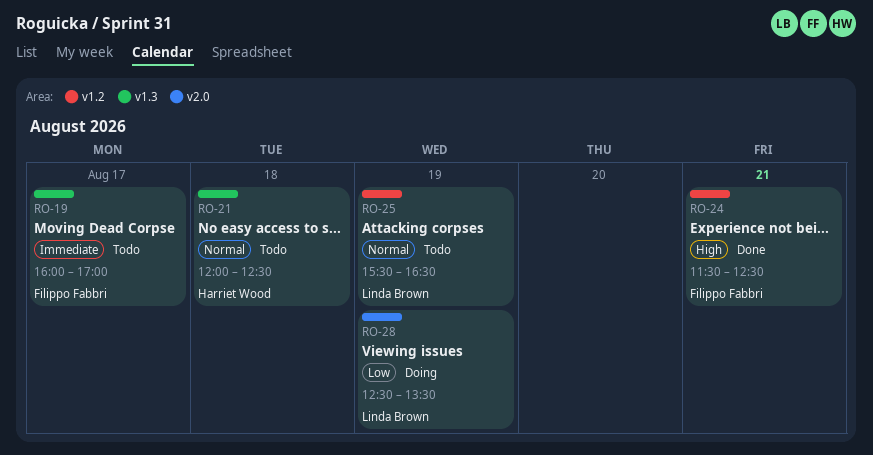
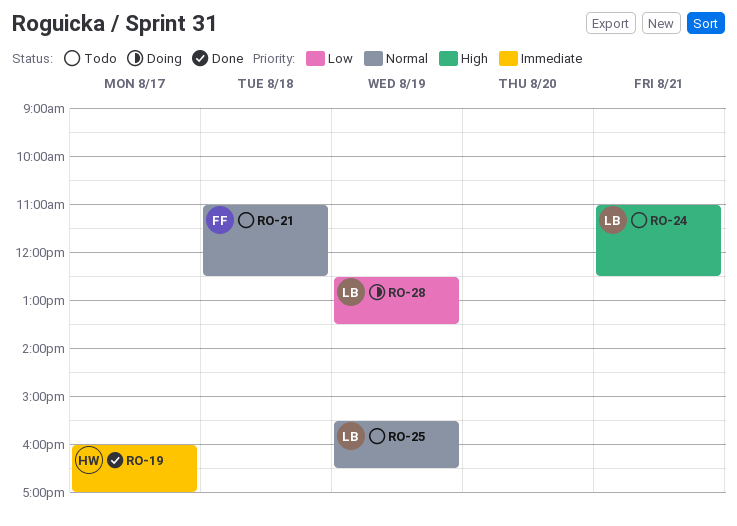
RO-19, status: Todo -> Done
RO-19, owner: Filippo Fabbri -> Harriet Wood
RO-21, owner: Harriet Wood -> Filippo Fabbri
RO-21, begins: 12:00 -> 11:00
RO-24, status: Done -> Todo
RO-24, owner: Filippo Fabbri -> Linda Brown
RO-24, begins: 11:30 -> 11:00

